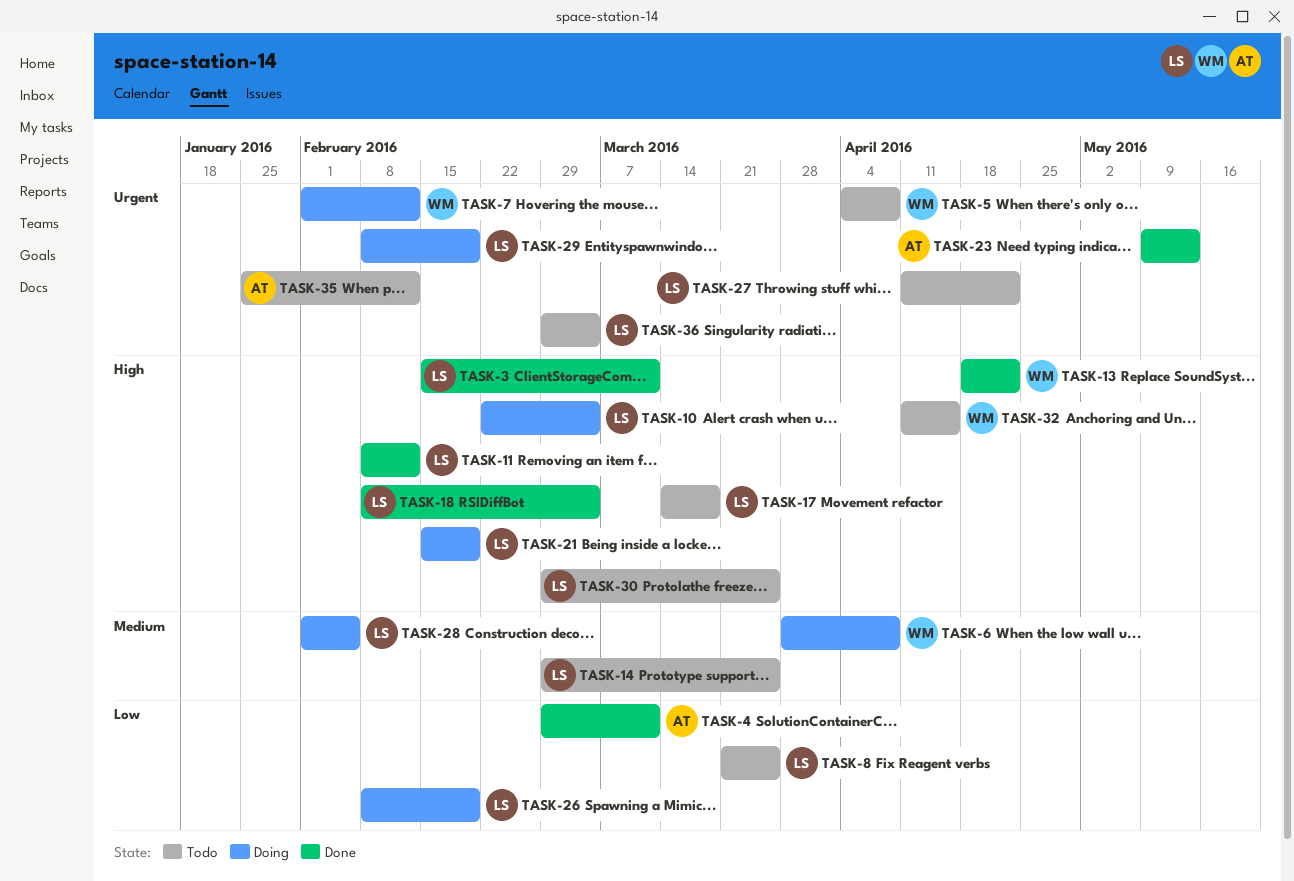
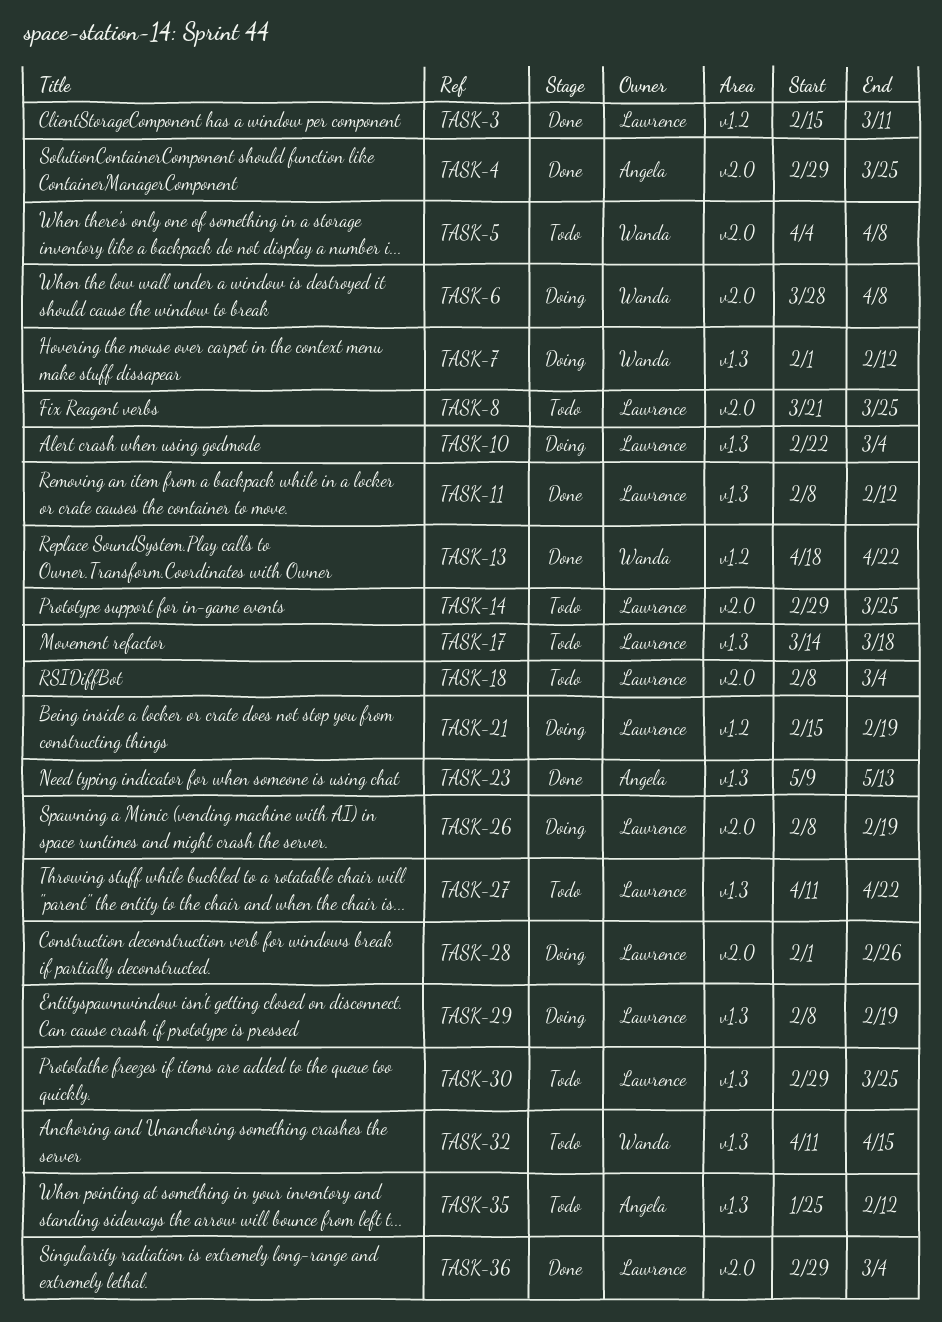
TASK-4, due: Mar 11 -> Mar 25
TASK-18, status: Done -> Todo
TASK-28, due: Feb 5 -> Feb 26
TASK-36, status: Todo -> Done

